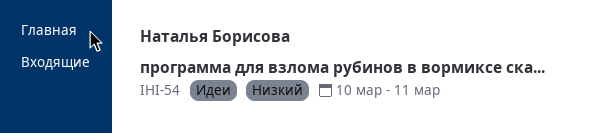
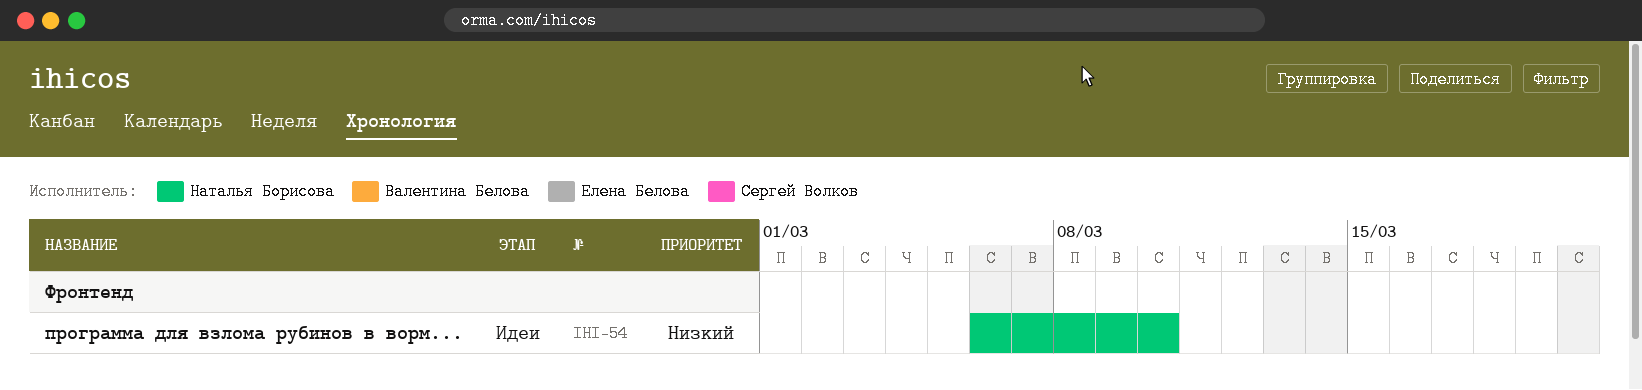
IHI-54, start: Mar 10 -> Mar 6
IHI-54, due: Mar 11 -> Mar 10

